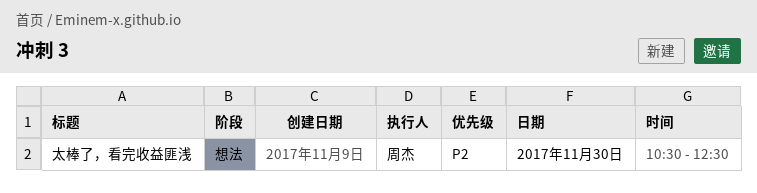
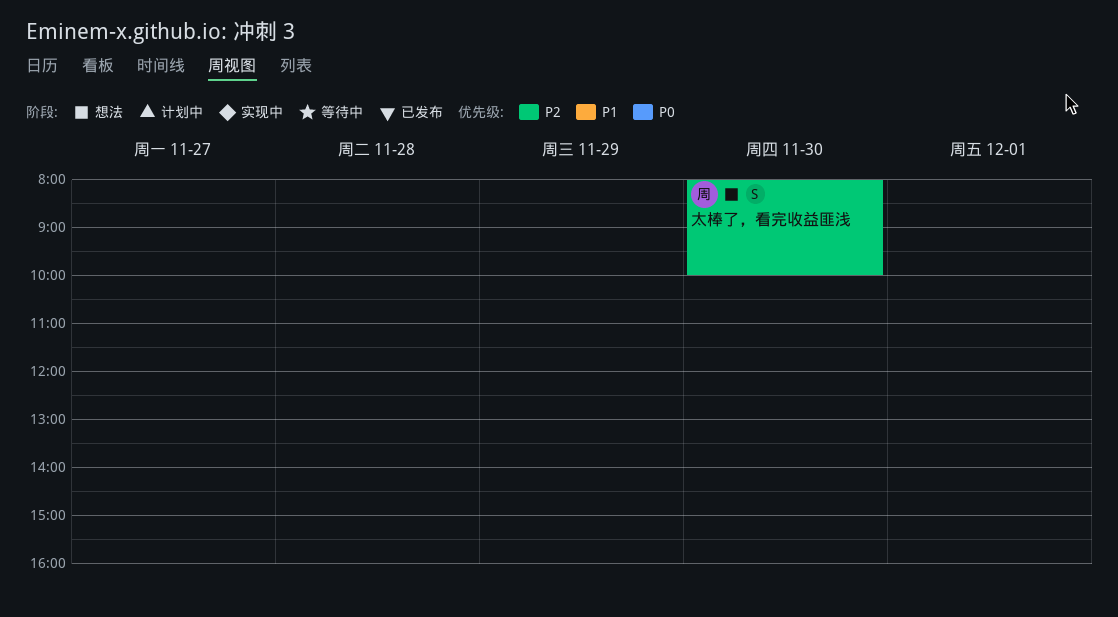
太棒了，看完收益匪浅, begins: 10:30 -> 08:00
太棒了，看完收益匪浅, ends: 12:30 -> 10:00

